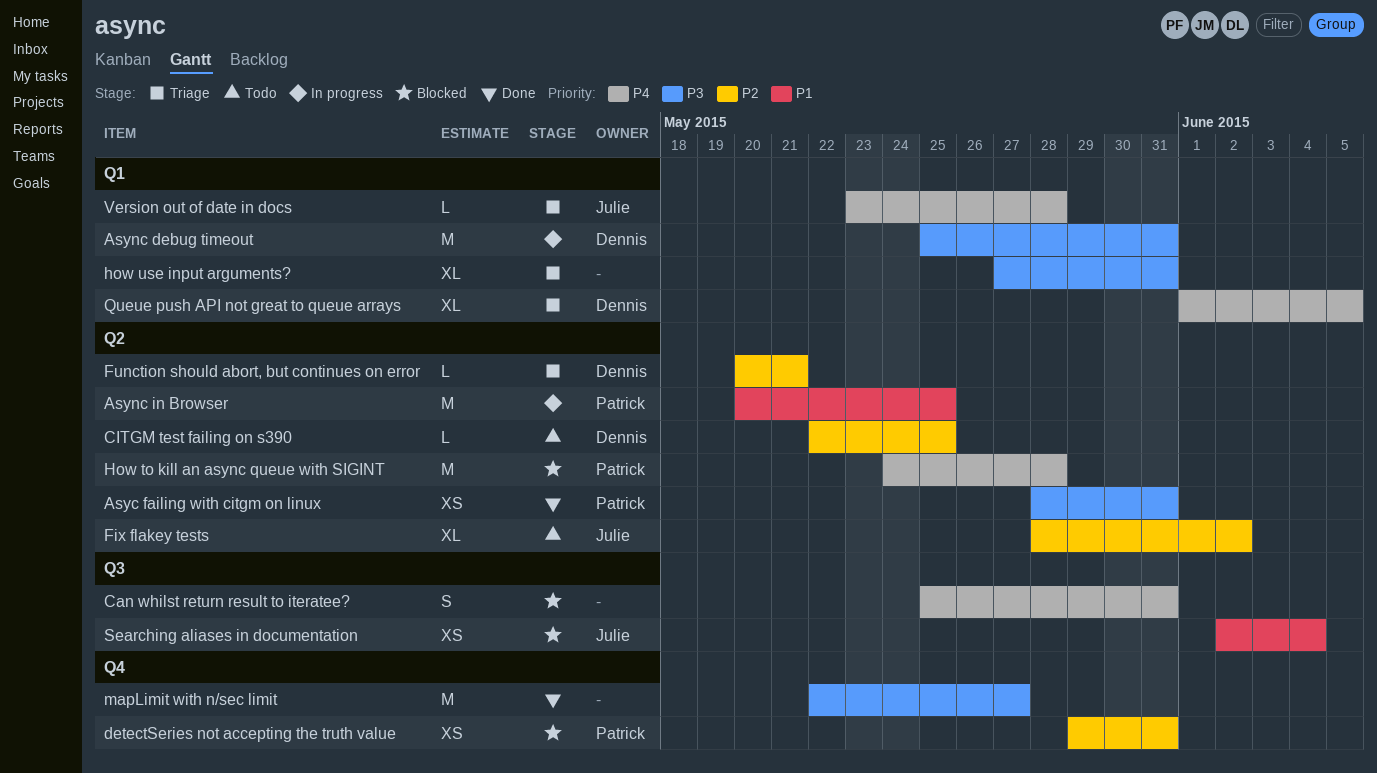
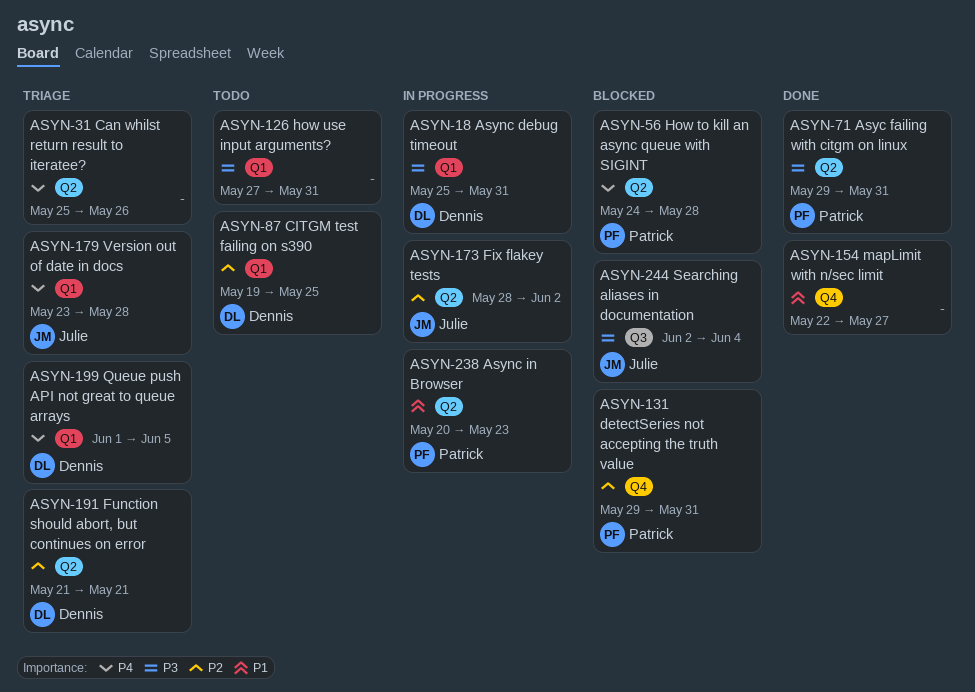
Asyc failing with citgm on linux, start: May 28 -> May 29
Async in Browser, due: May 25 -> May 23
Can whilst return result to iteratee?, status: Blocked -> Triage
Can whilst return result to iteratee?, label: Q3 -> Q2
Can whilst return result to iteratee?, due: May 31 -> May 26
CITGM test failing on s390, label: Q2 -> Q1
CITGM test failing on s390, start: May 22 -> May 19
Fix flakey tests, status: Todo -> In progress
Function should abort, but continues on error, start: May 20 -> May 21
how use input arguments?, status: Triage -> Todo
mapLimit with n/sec limit, priority: P3 -> P1
Searching aliases in documentation, priority: P1 -> P3

